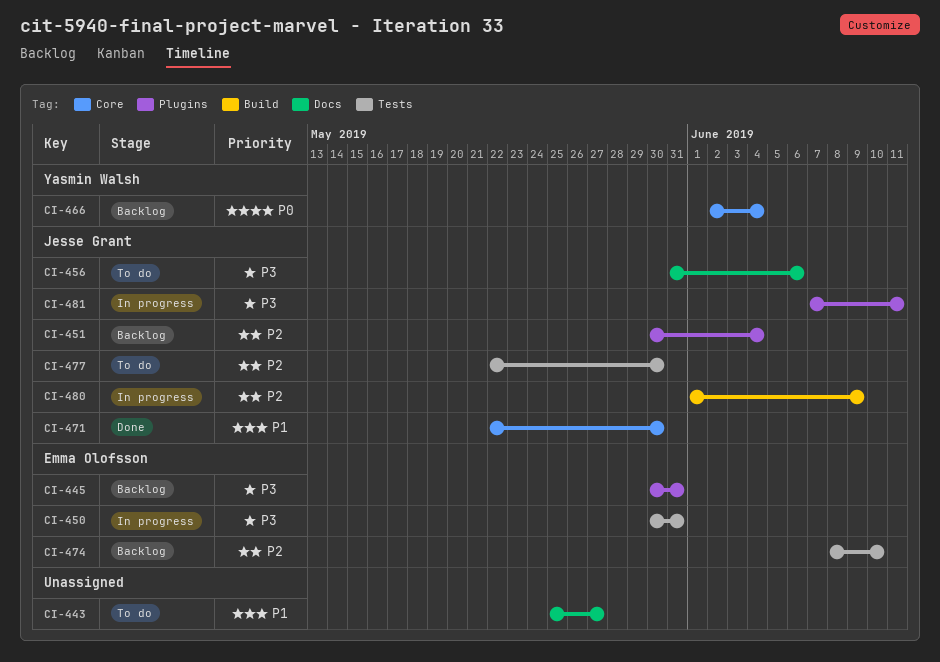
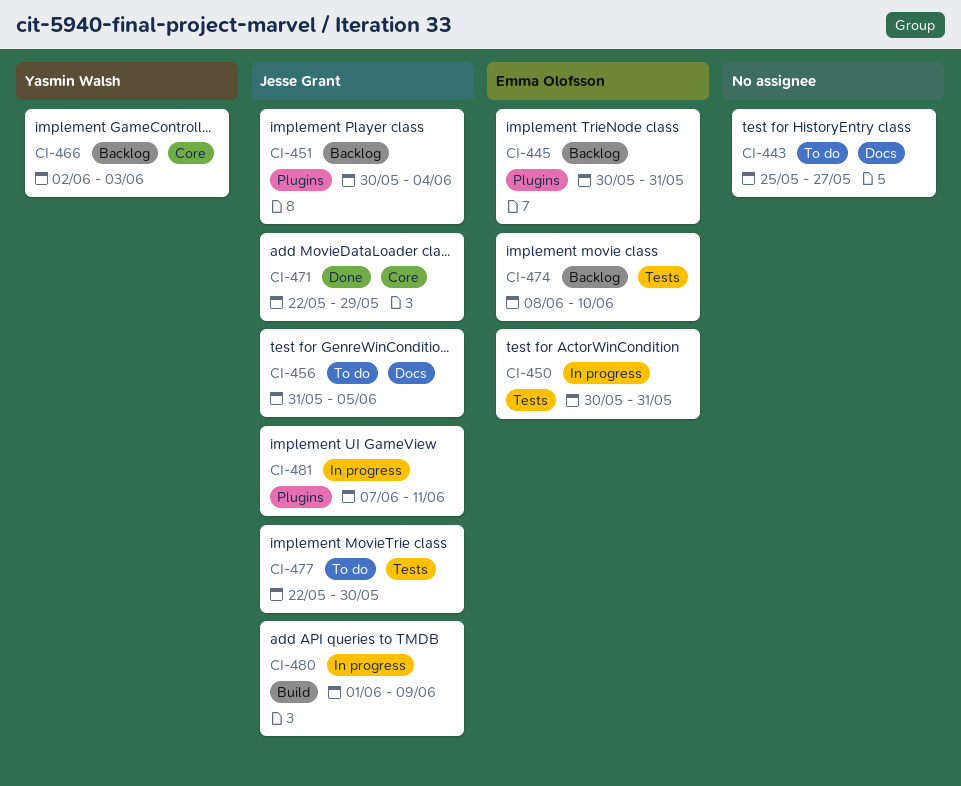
CI-456, due: Jun 6 -> Jun 5
CI-466, due: Jun 4 -> Jun 3
CI-471, due: May 30 -> May 29

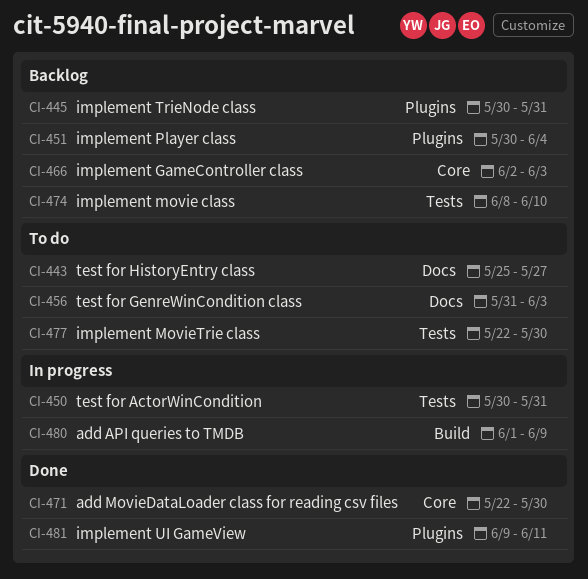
CI-456, due: Jun 5 -> Jun 3
CI-471, due: May 29 -> May 30
CI-481, status: In progress -> Done
CI-481, start: Jun 7 -> Jun 9

